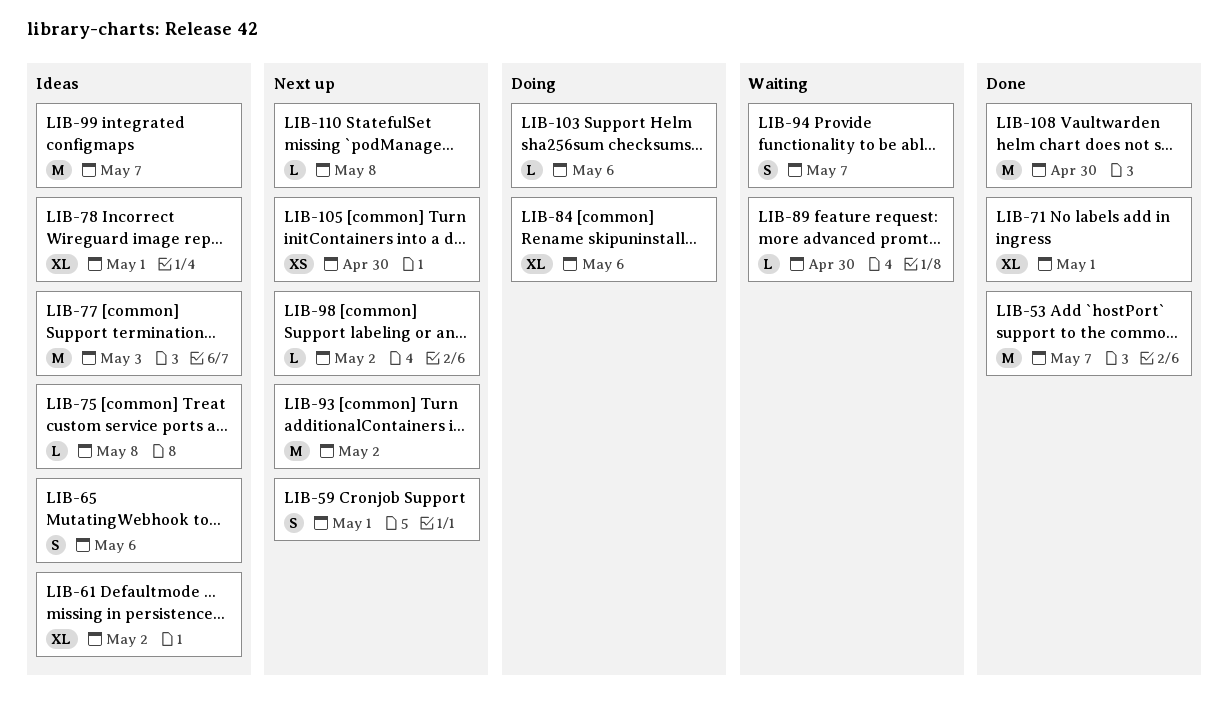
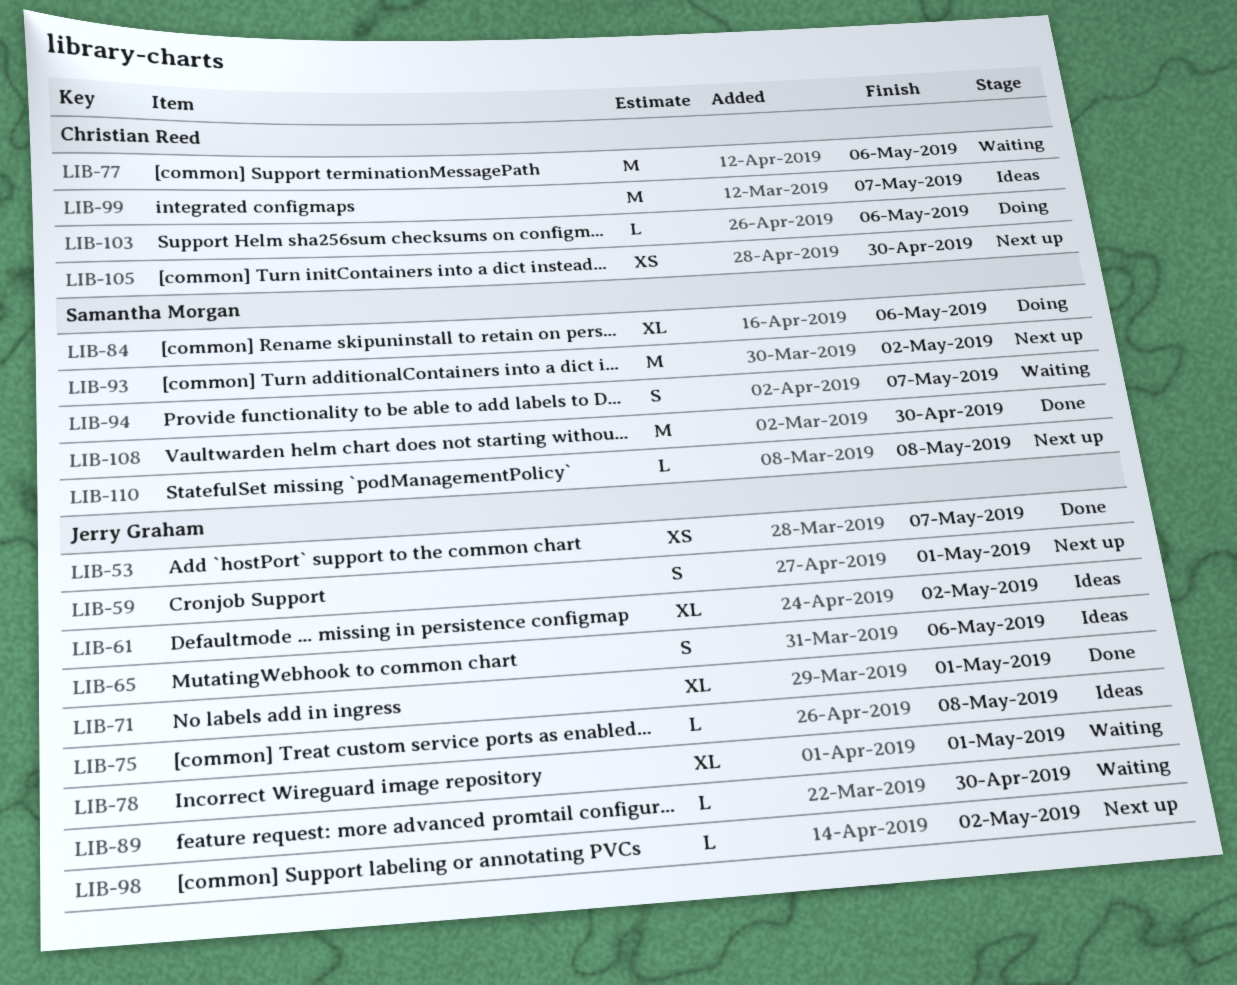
LIB-53, estimate: M -> XS
LIB-77, status: Ideas -> Waiting
LIB-77, due: May 3 -> May 6
LIB-78, status: Ideas -> Waiting

